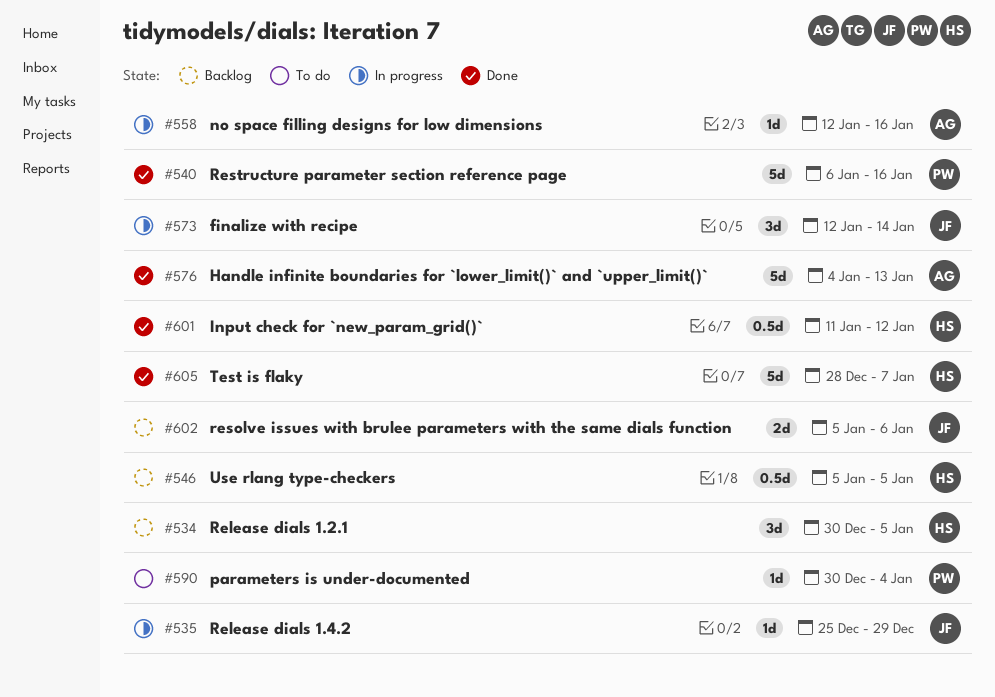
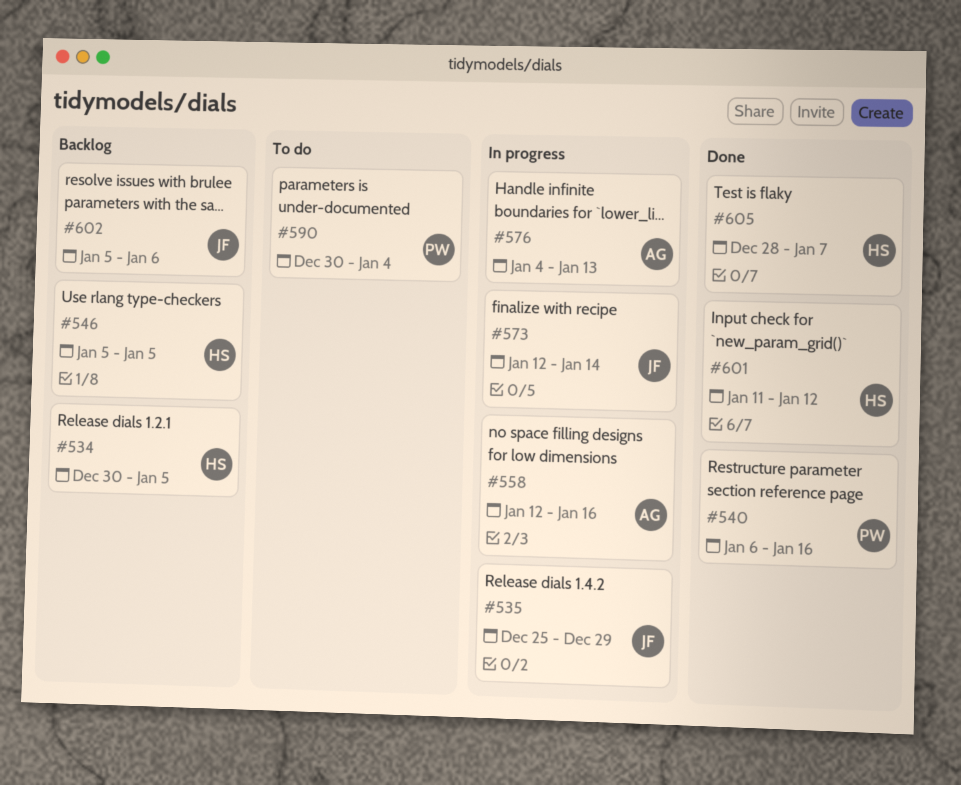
#576, status: Done -> In progress

